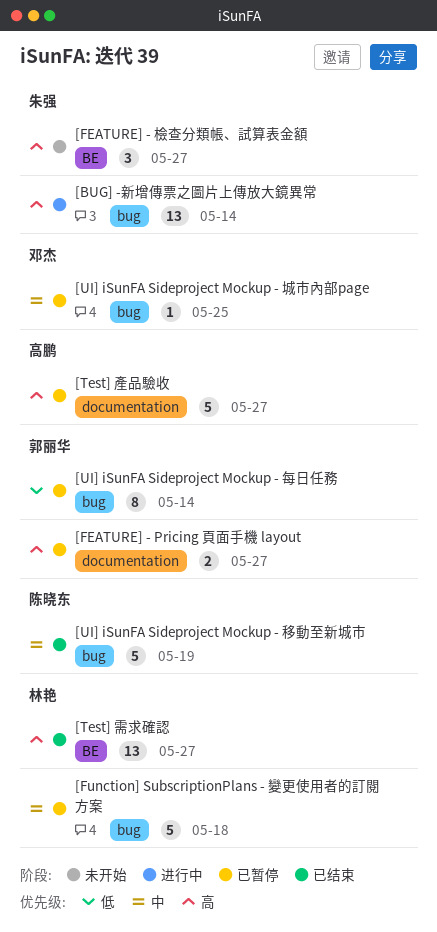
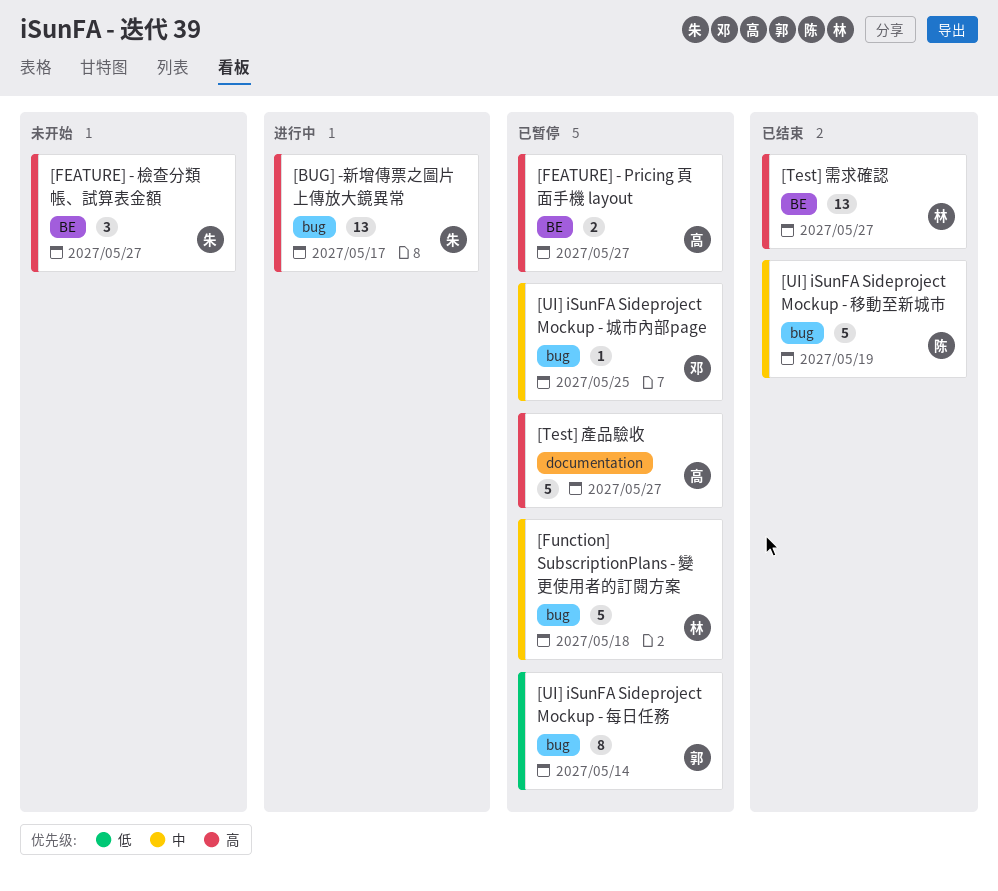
[BUG] -新增傳票之圖片上傳放大鏡異常, due: May 14 -> May 17
[FEATURE] - Pricing 頁面手機 layout, owner: 郭丽华 -> 高鹏
[FEATURE] - Pricing 頁面手機 layout, label: documentation -> BE

